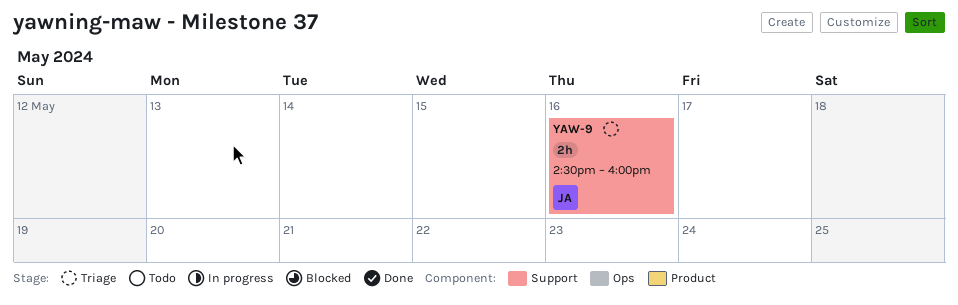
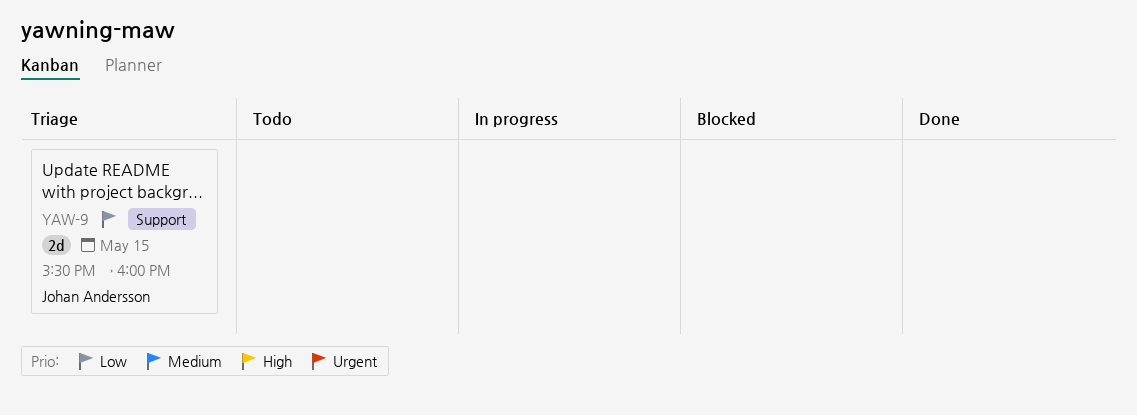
YAW-9, estimate: 2h -> 2d
YAW-9, day: May 16 -> May 15
YAW-9, begins: 14:30 -> 15:30

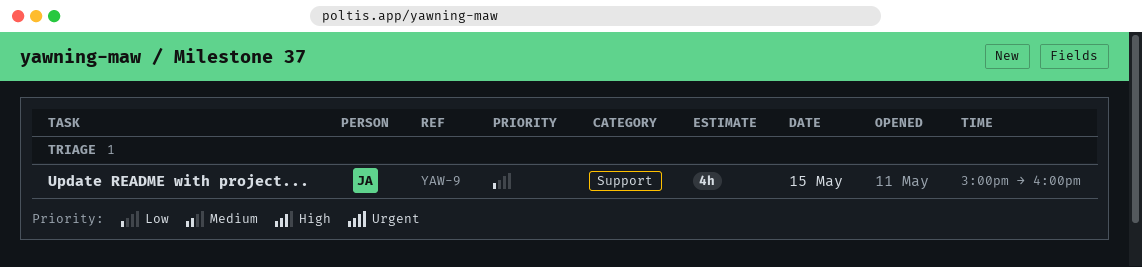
YAW-9, estimate: 2d -> 4h
YAW-9, begins: 15:30 -> 15:00

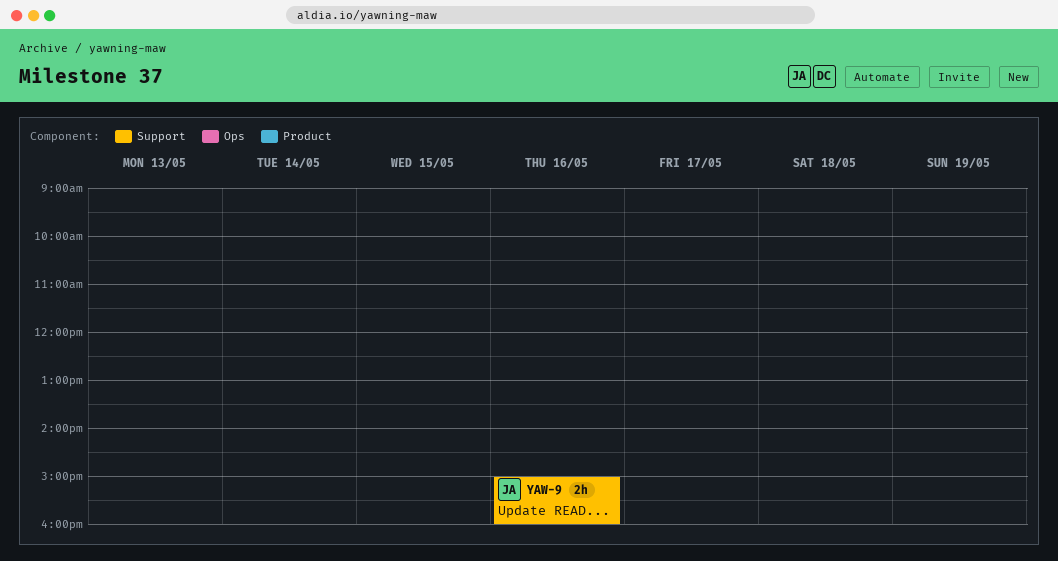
YAW-9, estimate: 4h -> 2h
YAW-9, day: May 15 -> May 16

